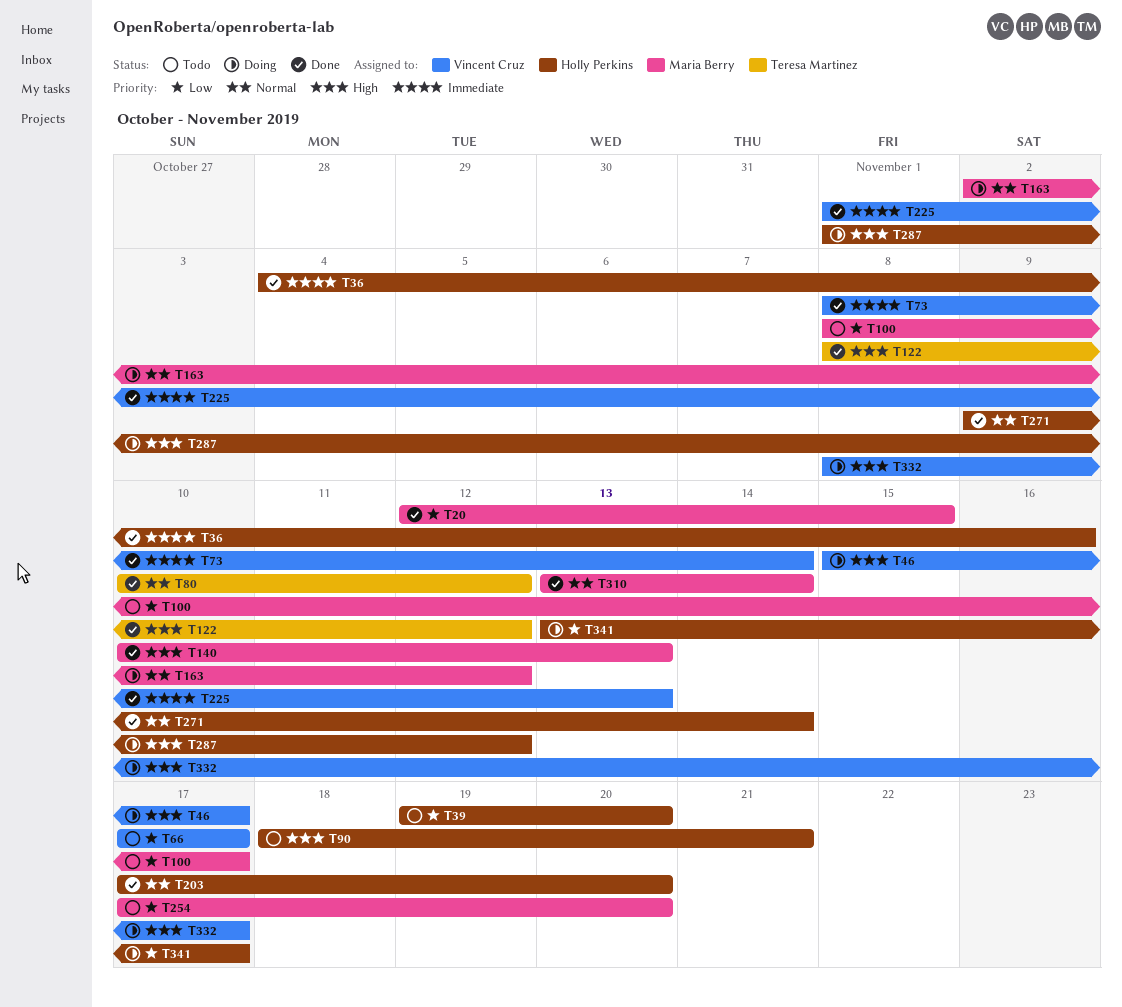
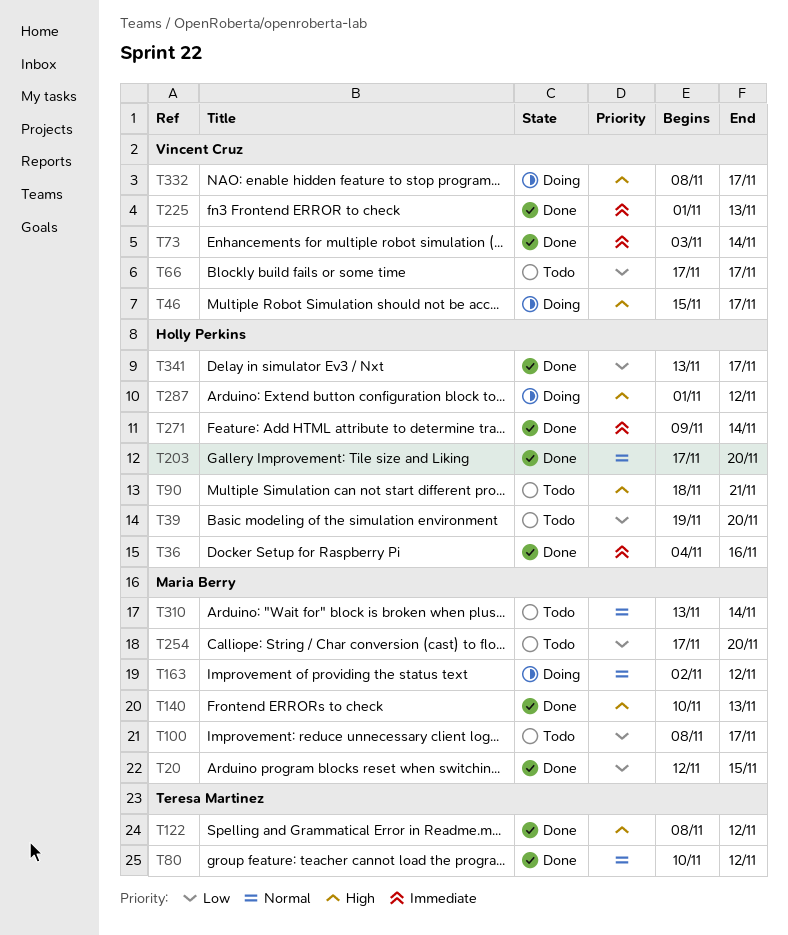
T73, start: Nov 8 -> Nov 3
T271, priority: Normal -> Immediate
T310, status: Done -> Todo
T341, status: Doing -> Done

